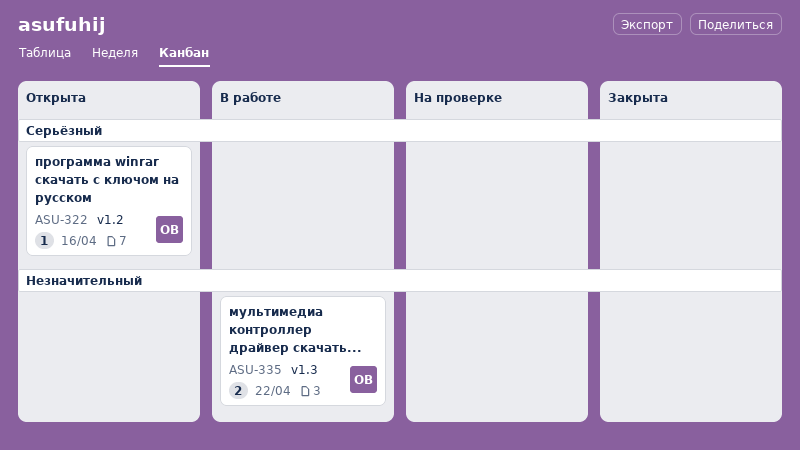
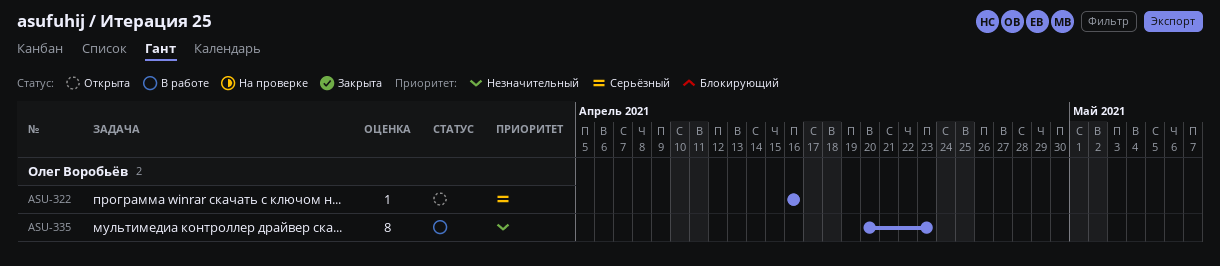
ASU-335, estimate: 2 -> 8
ASU-335, due: Apr 22 -> Apr 23

